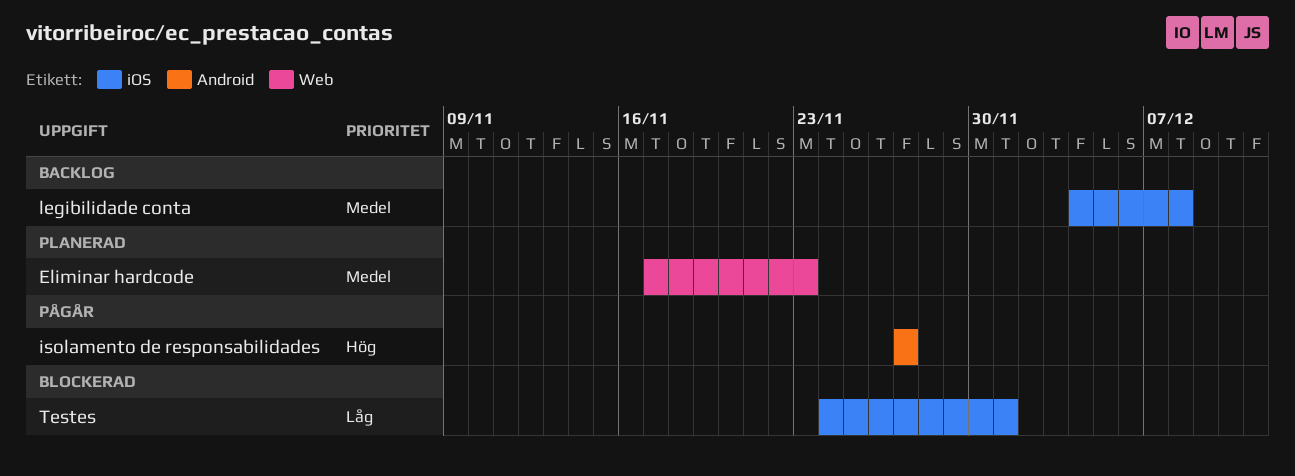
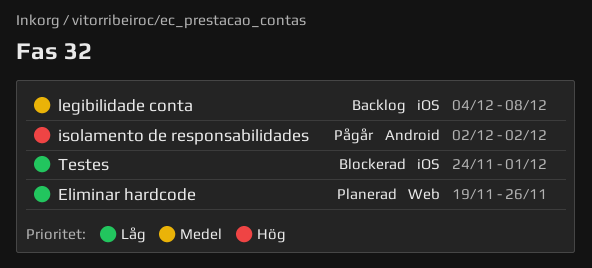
Eliminar hardcode, priority: Medel -> Låg
Eliminar hardcode, start: Nov 17 -> Nov 19
Eliminar hardcode, due: Nov 23 -> Nov 26
isolamento de responsabilidades, start: Nov 27 -> Dec 2
isolamento de responsabilidades, due: Nov 27 -> Dec 2

